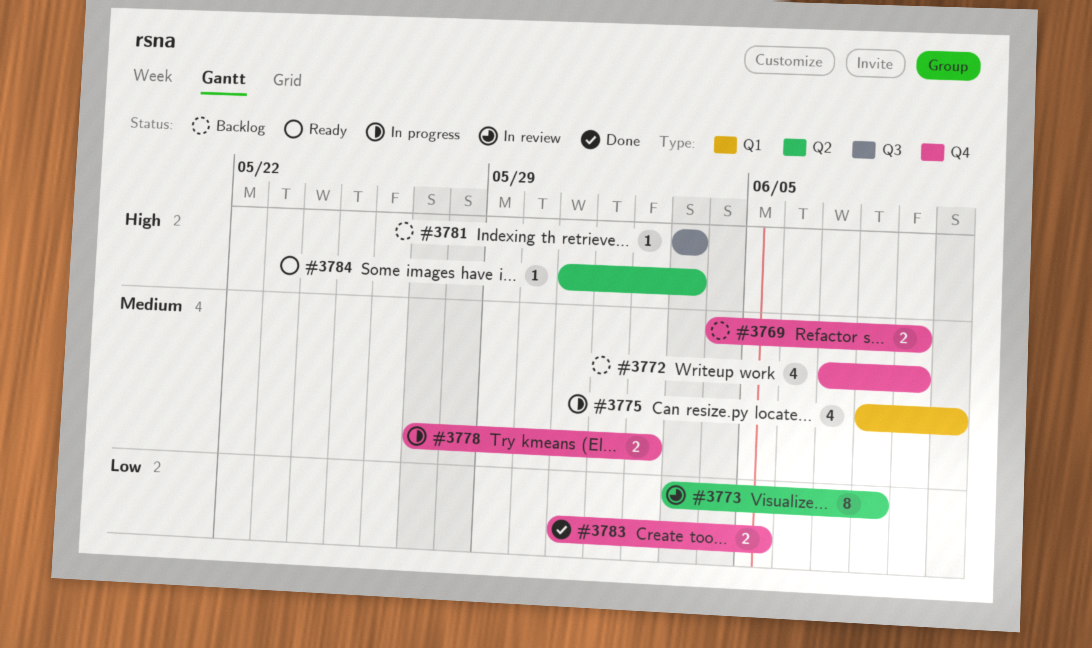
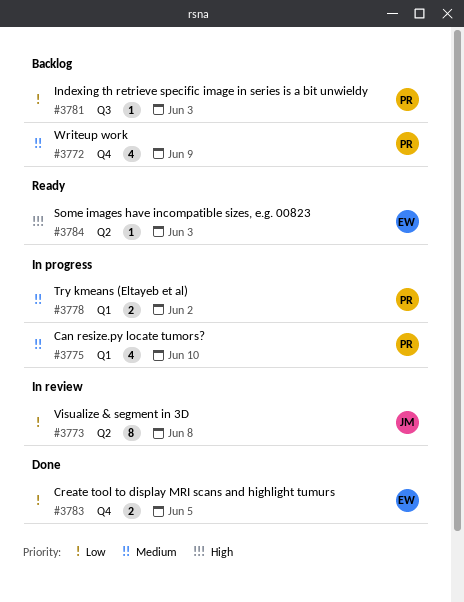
#3769: present -> none
#3778, label: Q4 -> Q1
#3781, priority: High -> Low

